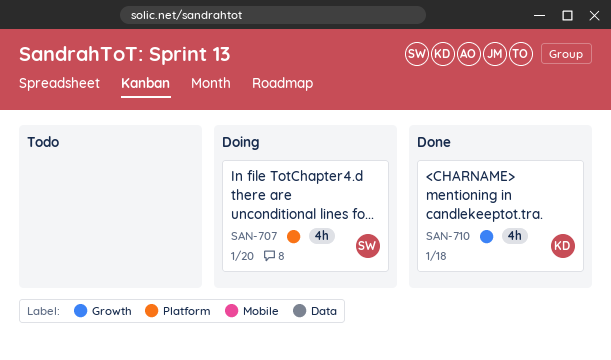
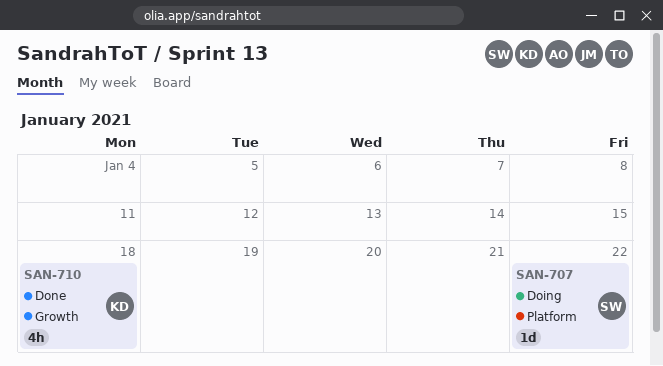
SAN-707, estimate: 4h -> 1d
SAN-707, due: Jan 20 -> Jan 22

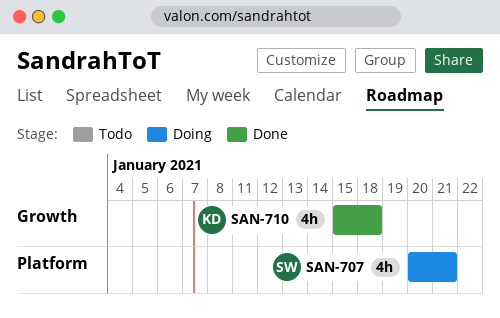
SAN-707, estimate: 1d -> 4h
SAN-707, due: Jan 22 -> Jan 21

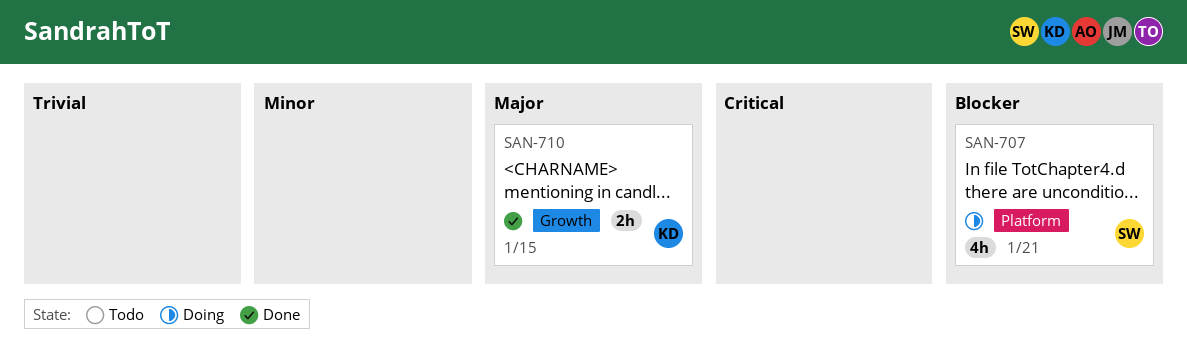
SAN-710, estimate: 4h -> 2h
SAN-710, due: Jan 18 -> Jan 15

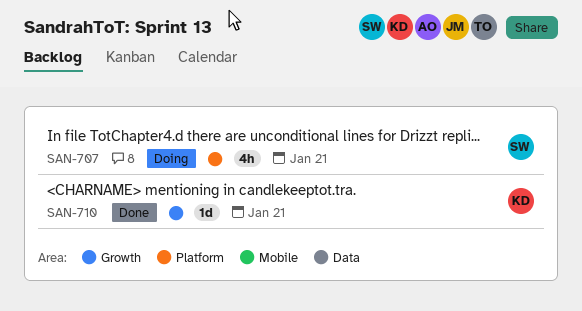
SAN-710, estimate: 2h -> 1d
SAN-710, due: Jan 15 -> Jan 21

